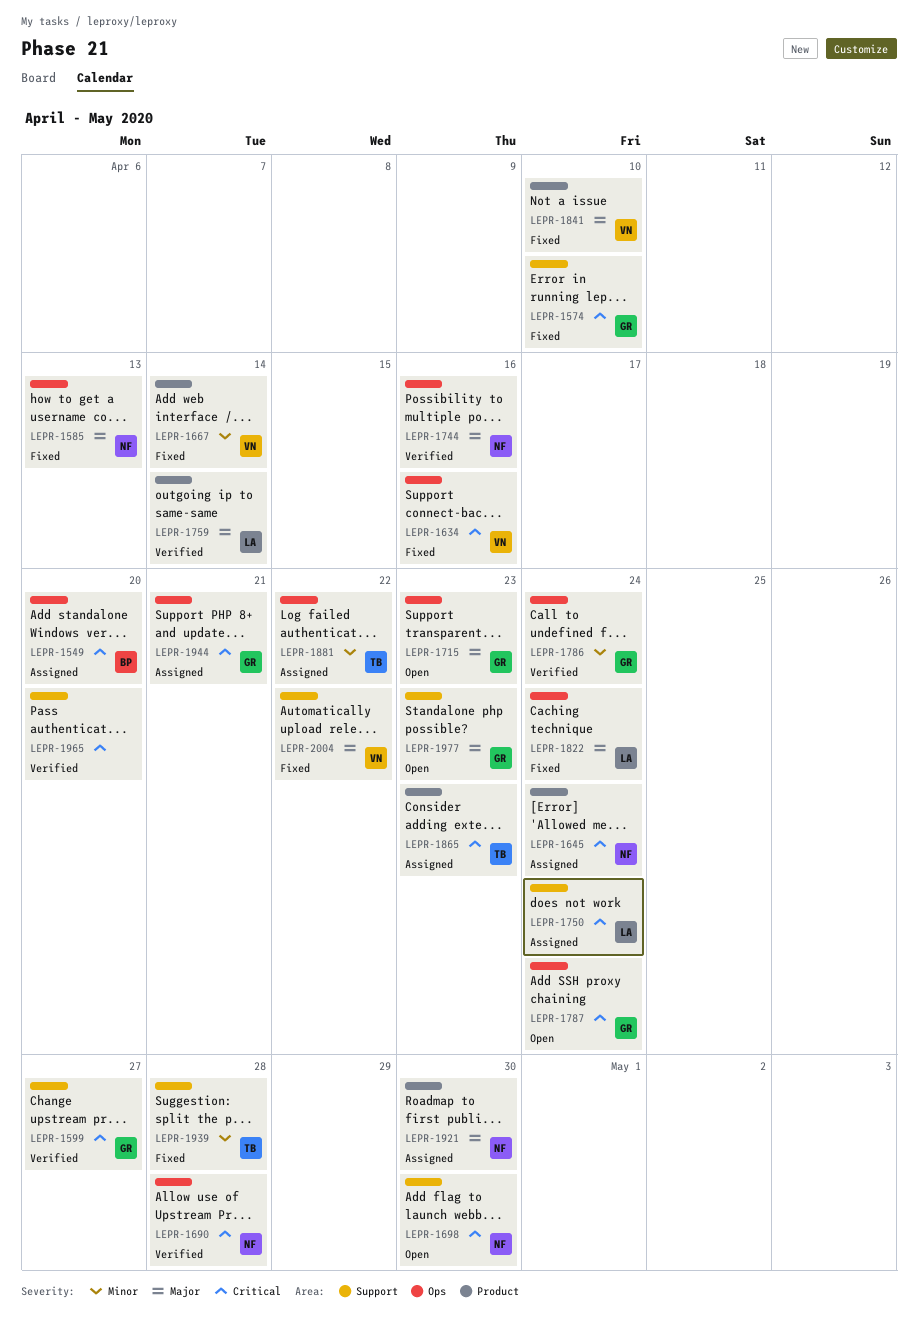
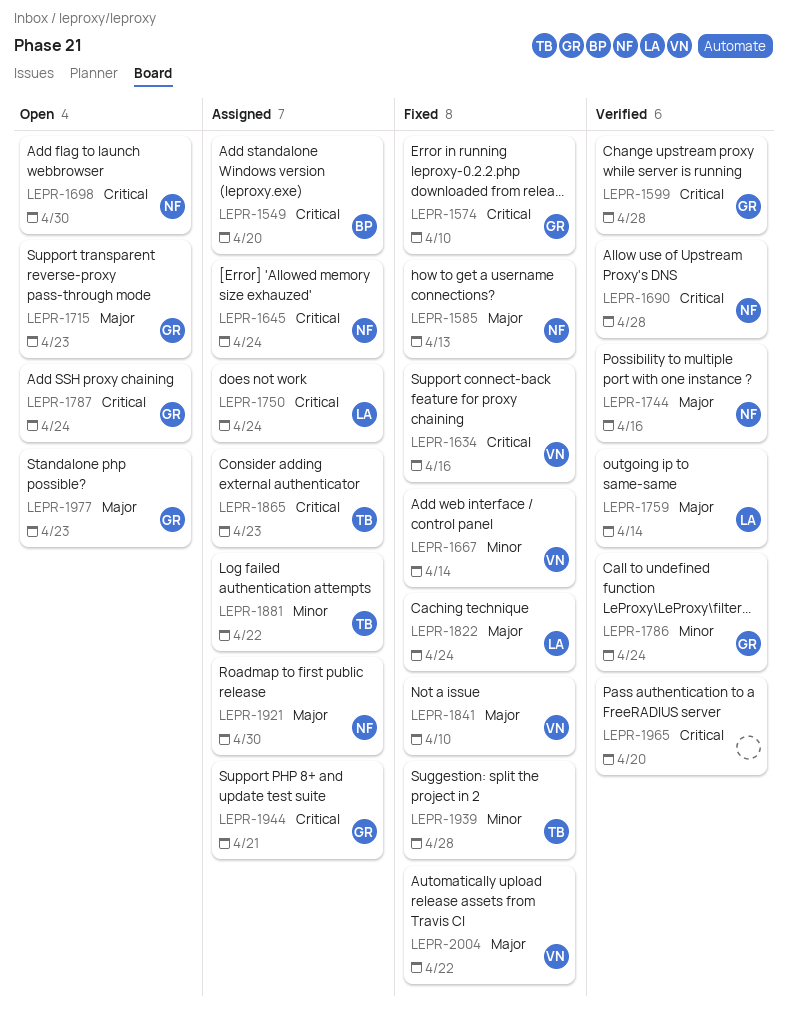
LEPR-1599, due: Apr 27 -> Apr 28

